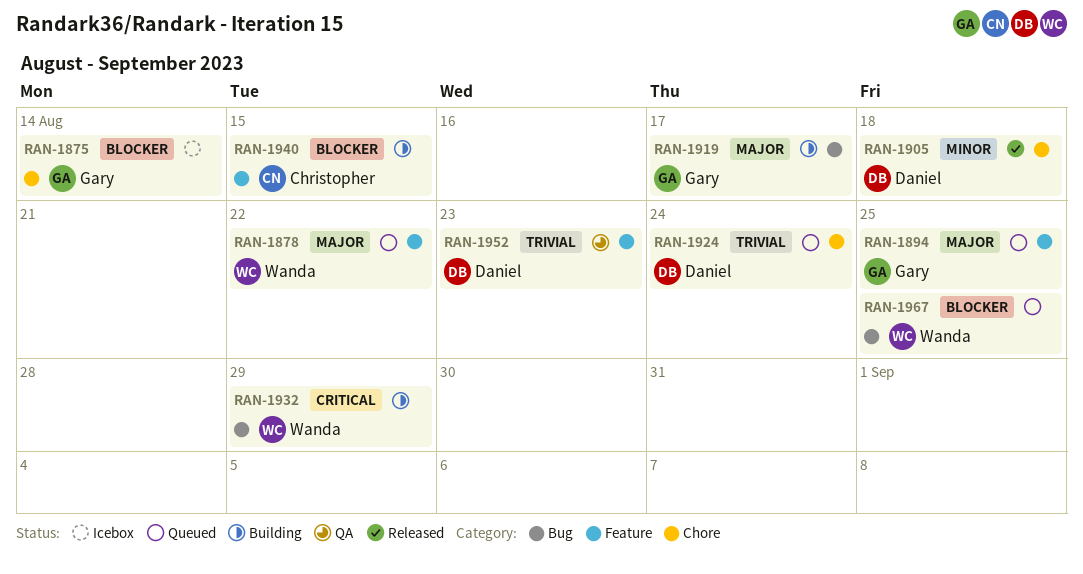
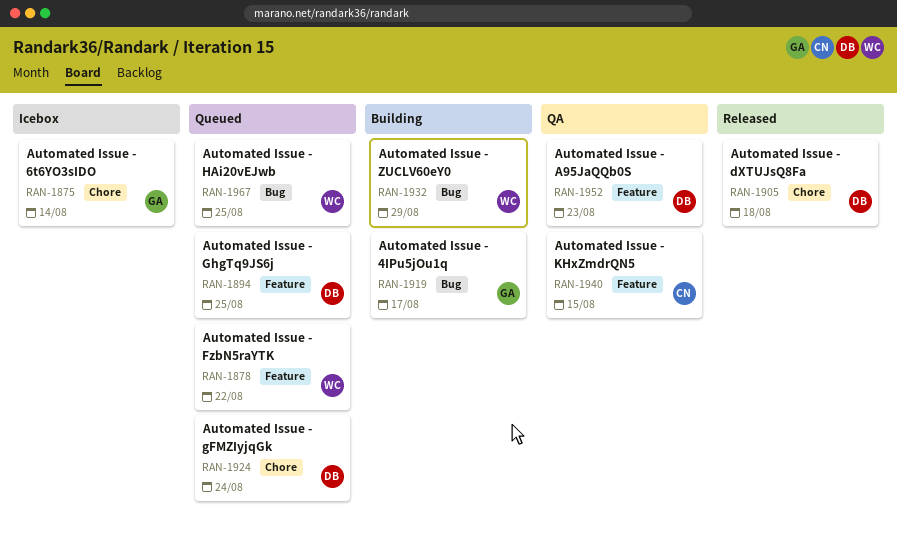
RAN-1894, owner: Gary -> Daniel
RAN-1940, status: Building -> QA

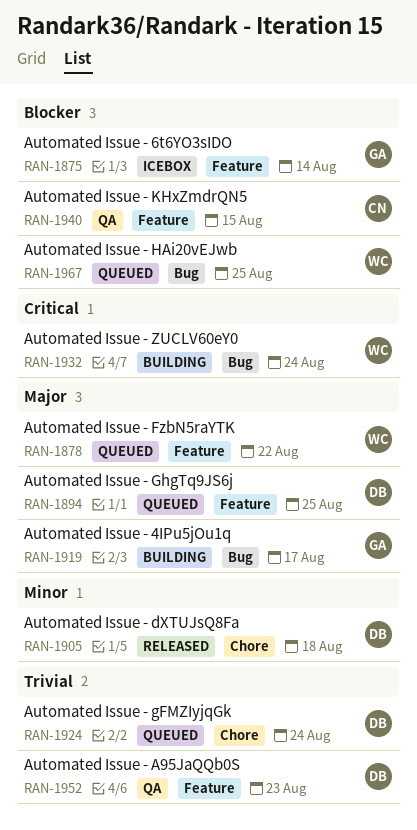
RAN-1875, label: Chore -> Feature
RAN-1932, due: Aug 29 -> Aug 24

